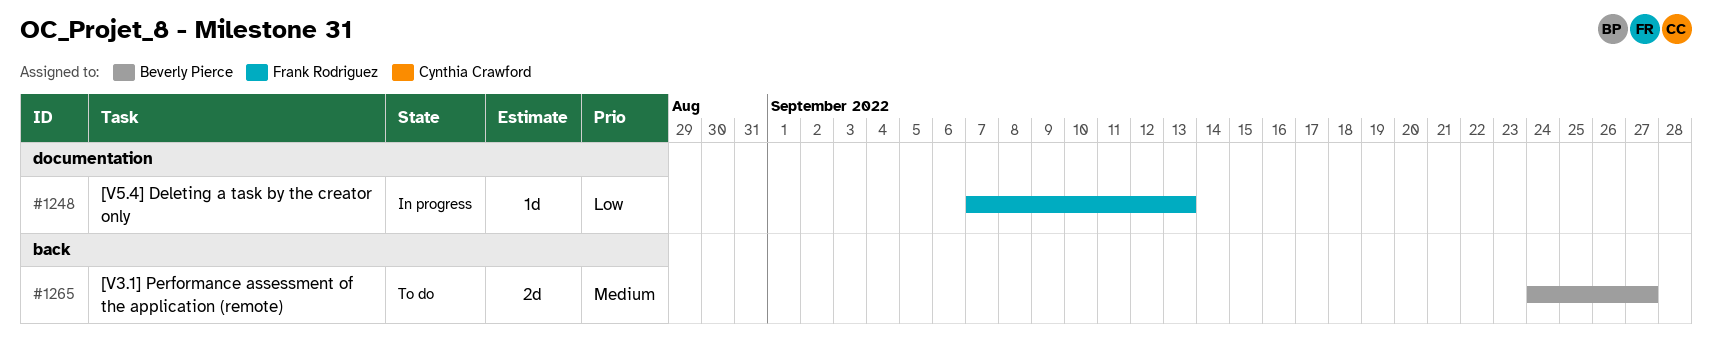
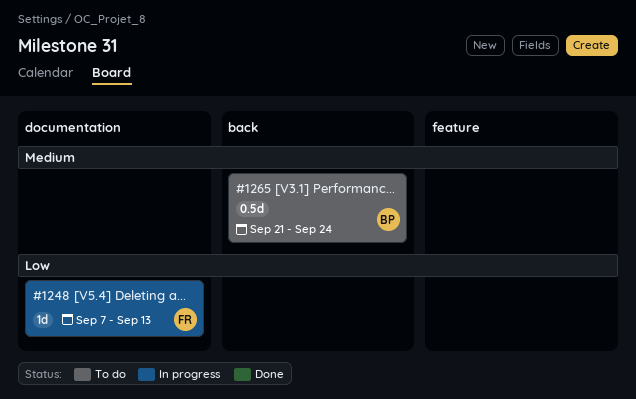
#1265, estimate: 2d -> 0.5d
#1265, start: Sep 24 -> Sep 21
#1265, due: Sep 27 -> Sep 24

